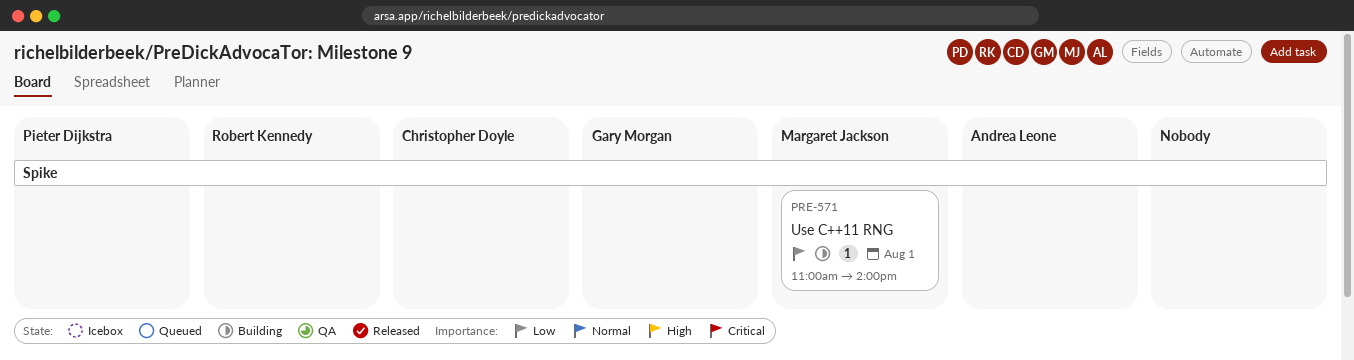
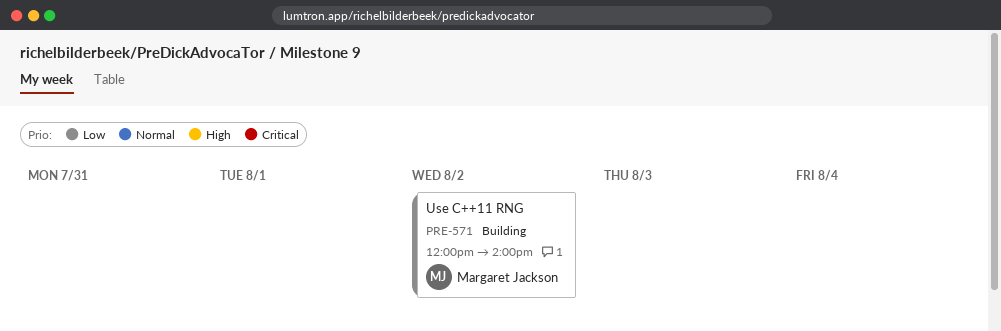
PRE-571, day: Aug 1 -> Aug 2
PRE-571, begins: 11:00 -> 12:00

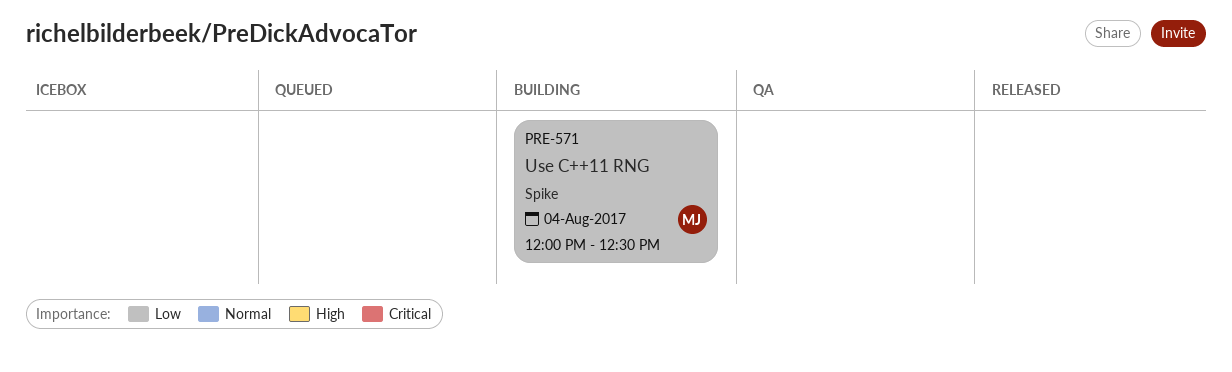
PRE-571, day: Aug 2 -> Aug 4
PRE-571, ends: 14:00 -> 12:30

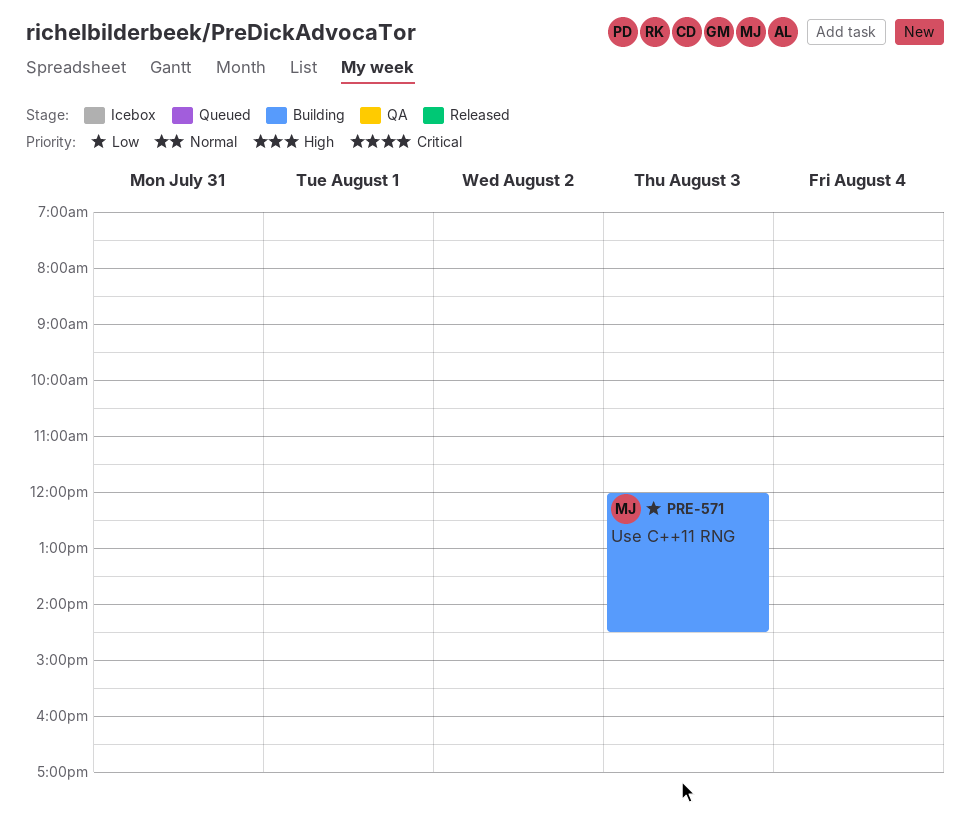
PRE-571, day: Aug 4 -> Aug 3
PRE-571, ends: 12:30 -> 14:30

